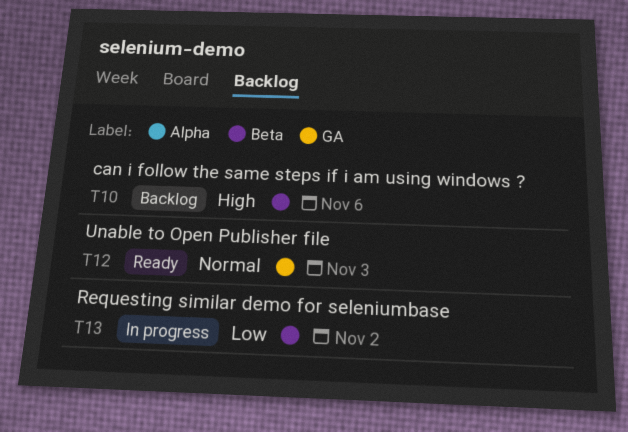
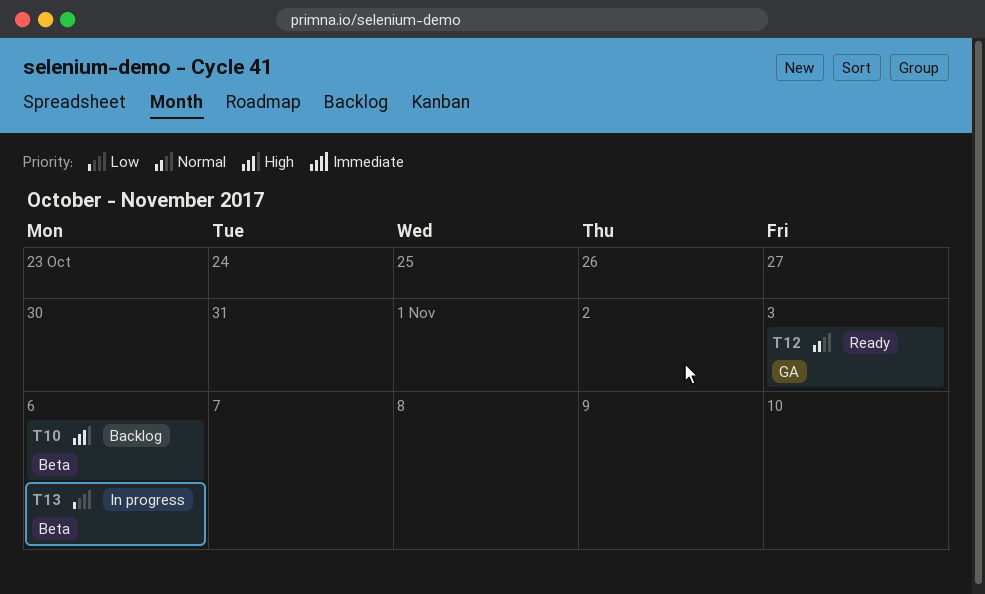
T13, due: Nov 2 -> Nov 6

